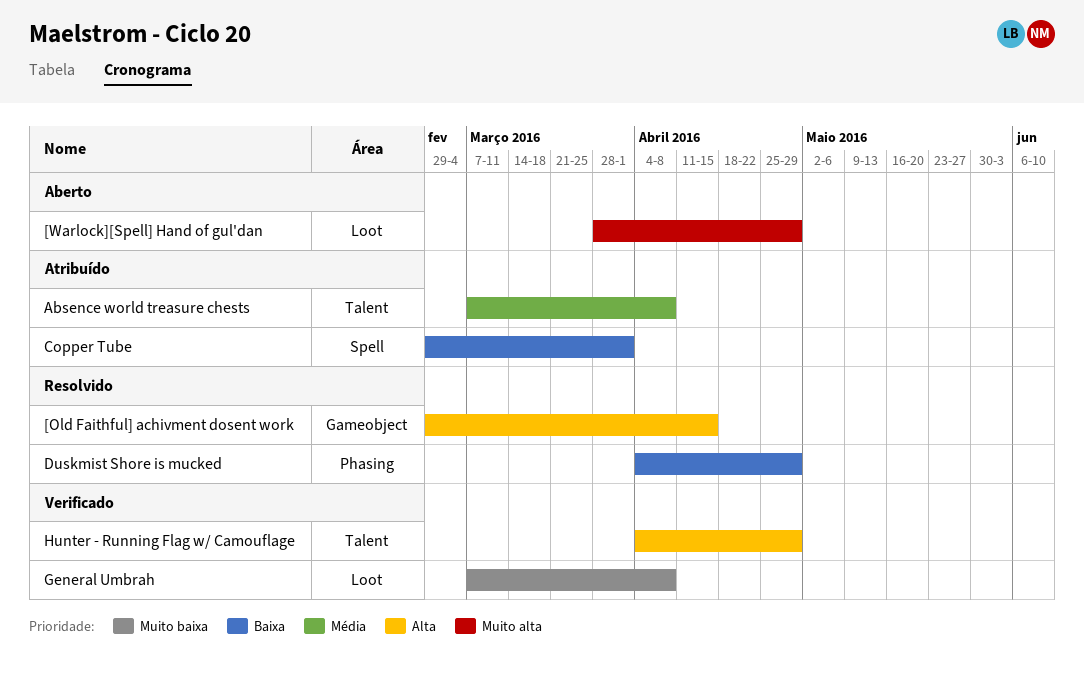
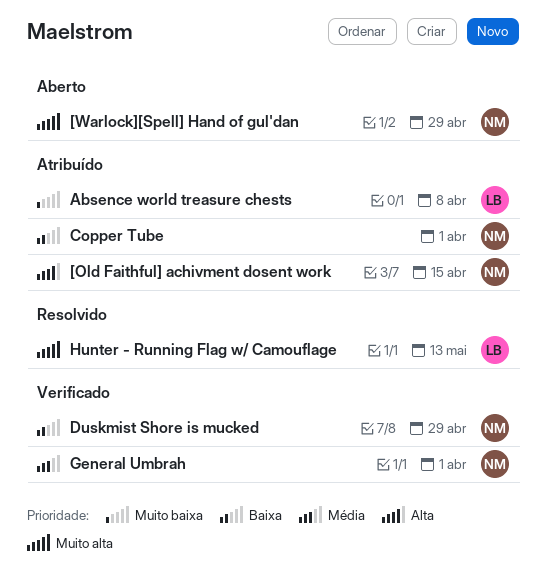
[Old Faithful] achivment dosent work, status: Resolvido -> Atribuído
Absence world treasure chests, priority: Média -> Muito baixa
Duskmist Shore is mucked, status: Resolvido -> Verificado
General Umbrah, priority: Muito baixa -> Média
General Umbrah, due: Apr 8 -> Apr 1
Hunter - Running Flag w/ Camouflage, status: Verificado -> Resolvido
Hunter - Running Flag w/ Camouflage, priority: Alta -> Muito alta
Hunter - Running Flag w/ Camouflage, due: Apr 29 -> May 13

